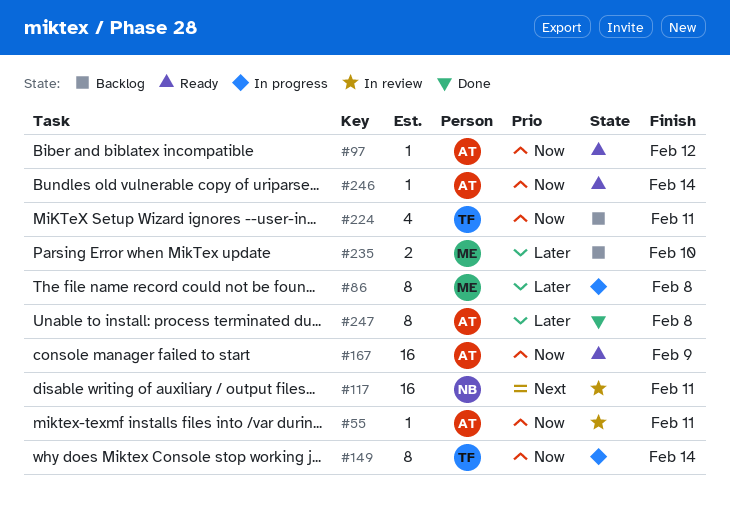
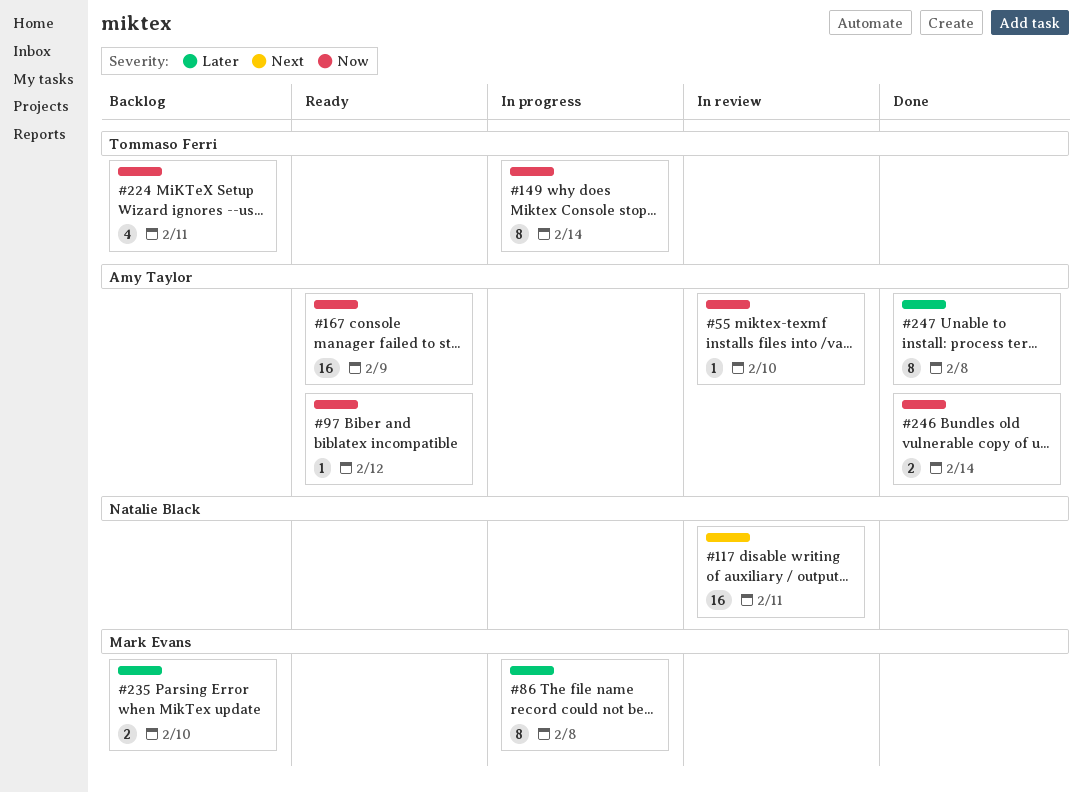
#55, due: Feb 11 -> Feb 10
#246, status: Ready -> Done
#246, estimate: 1 -> 2

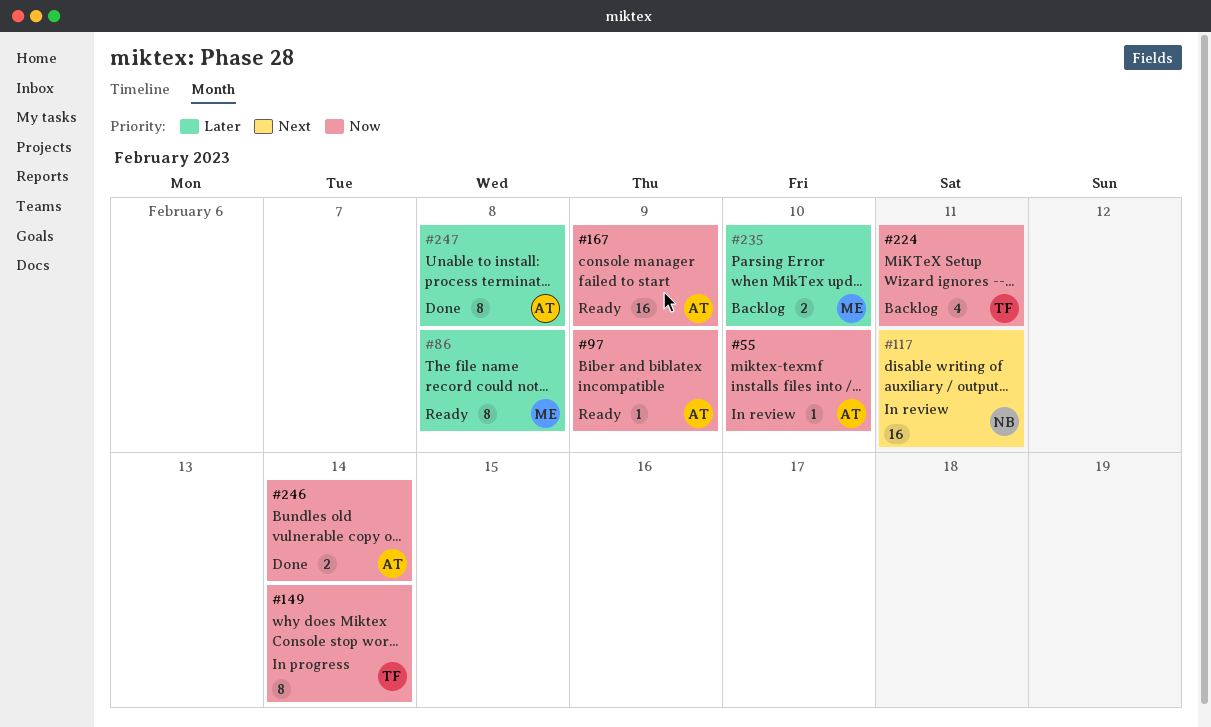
#86, status: In progress -> Ready
#97, due: Feb 12 -> Feb 9

